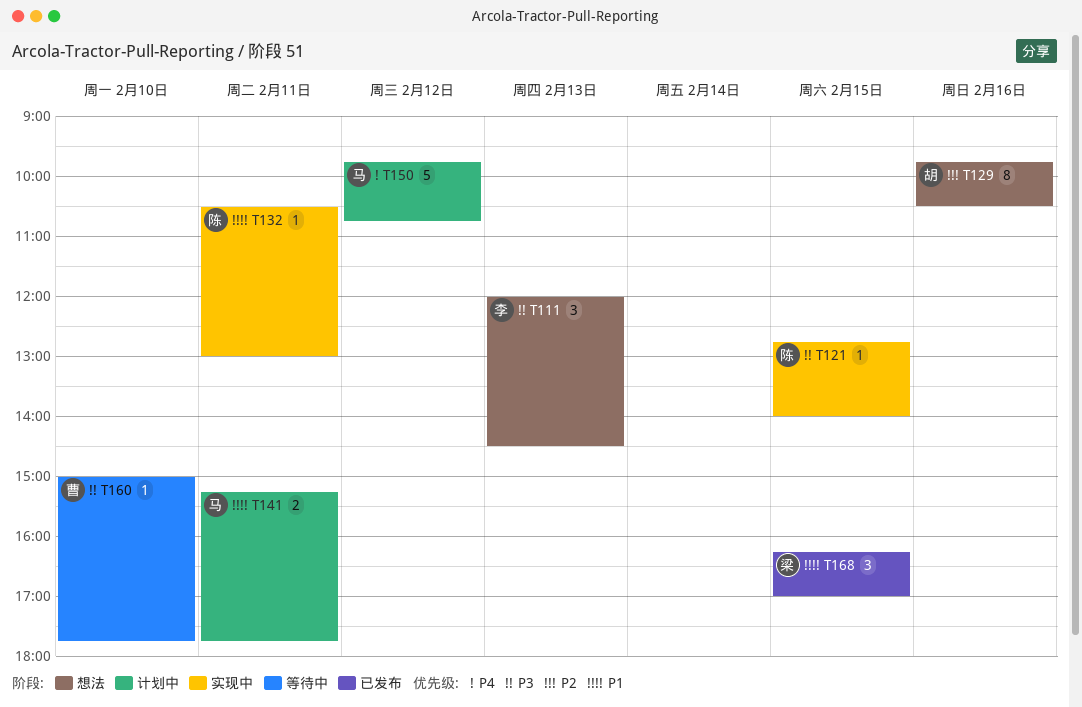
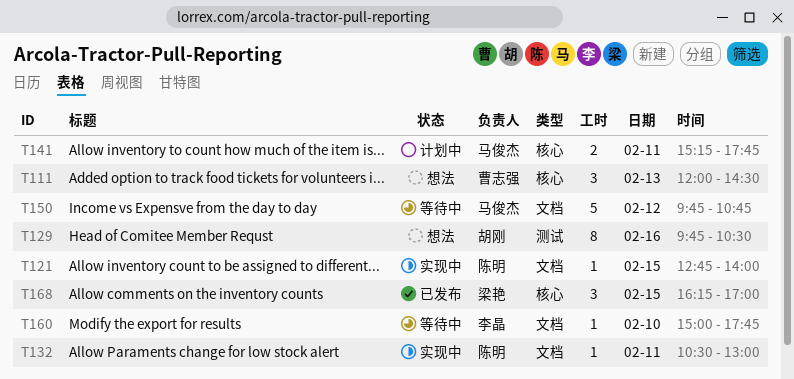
T111, owner: 李晶 -> 曹志强
T150, status: 计划中 -> 等待中
T160, owner: 曹志强 -> 李晶

